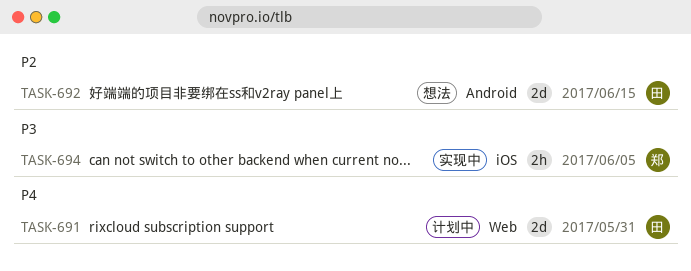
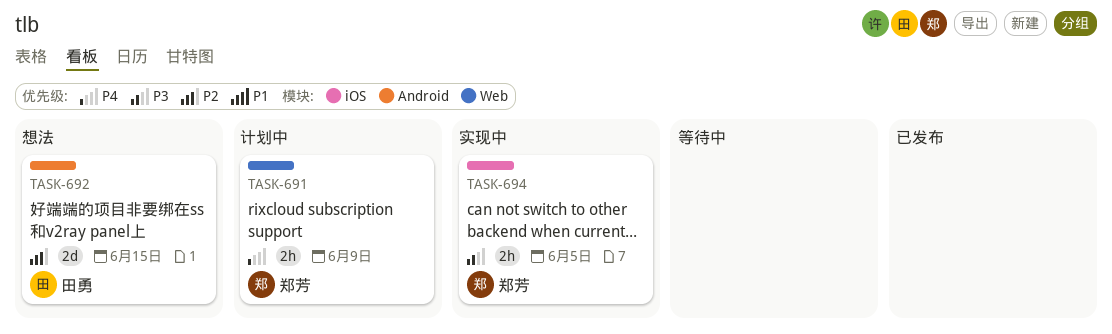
TASK-691, owner: 田勇 -> 郑芳
TASK-691, estimate: 2d -> 2h
TASK-691, due: May 31 -> Jun 9

